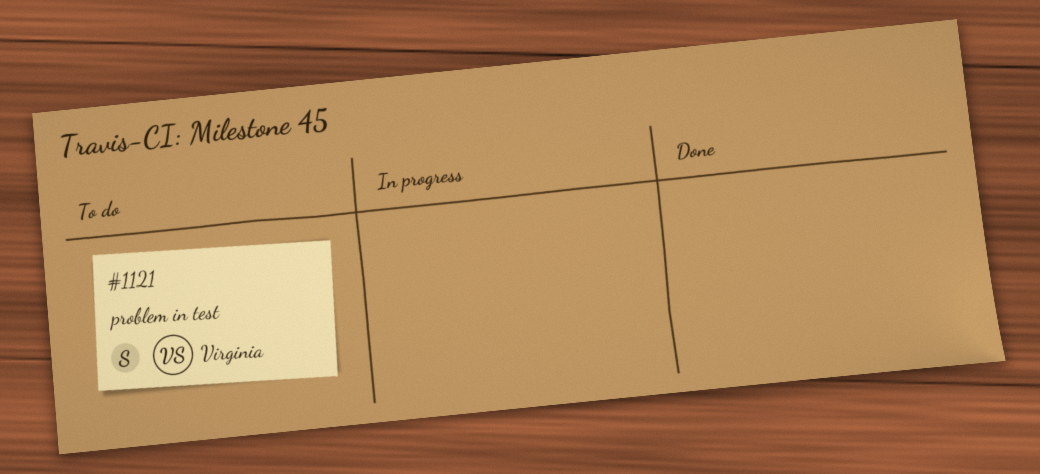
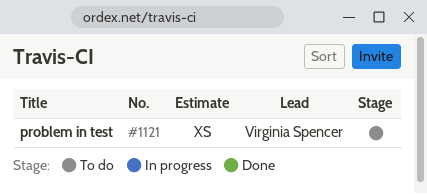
#1121, estimate: S -> XS

